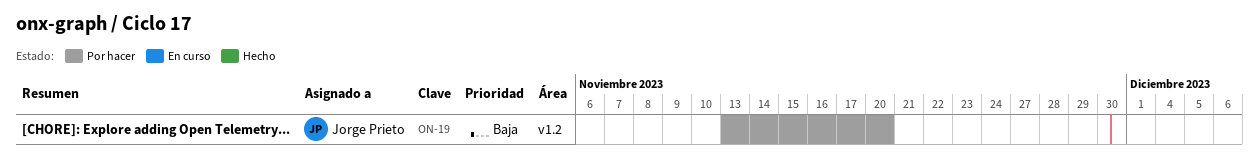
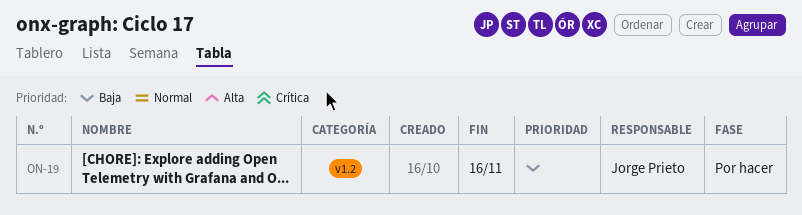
ON-19, due: Nov 20 -> Nov 16

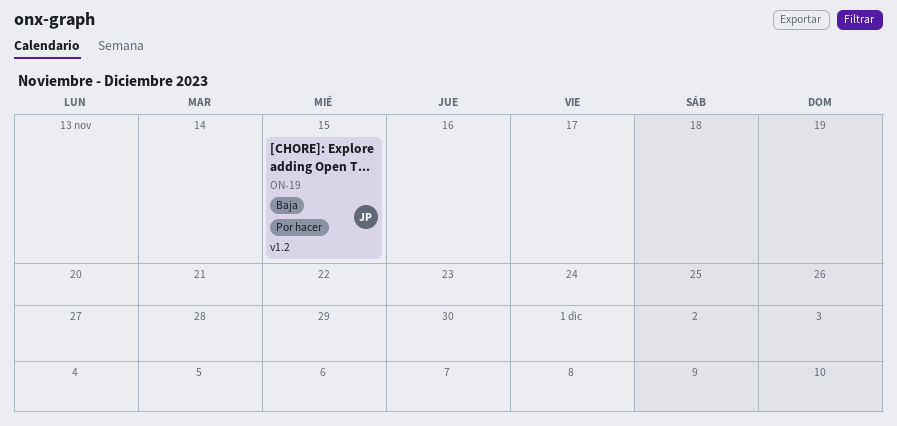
ON-19, due: Nov 16 -> Nov 15

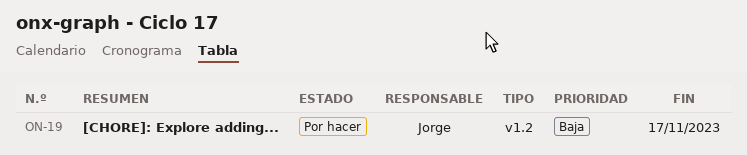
ON-19, due: Nov 15 -> Nov 17

